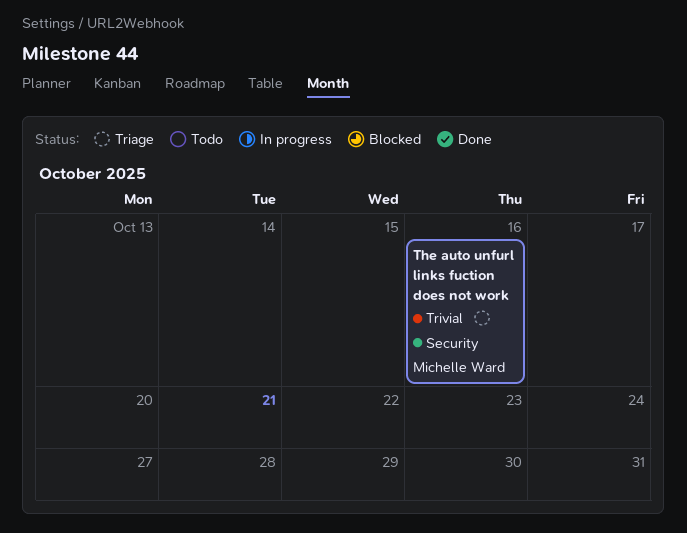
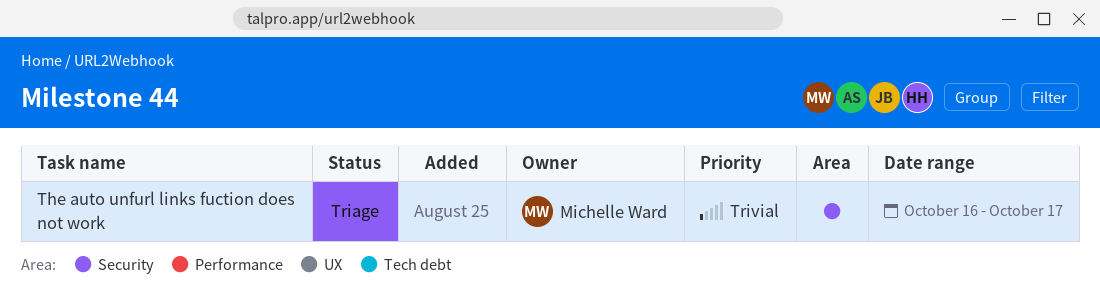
The auto unfurl links fuction does not work, due: Oct 16 -> Oct 17

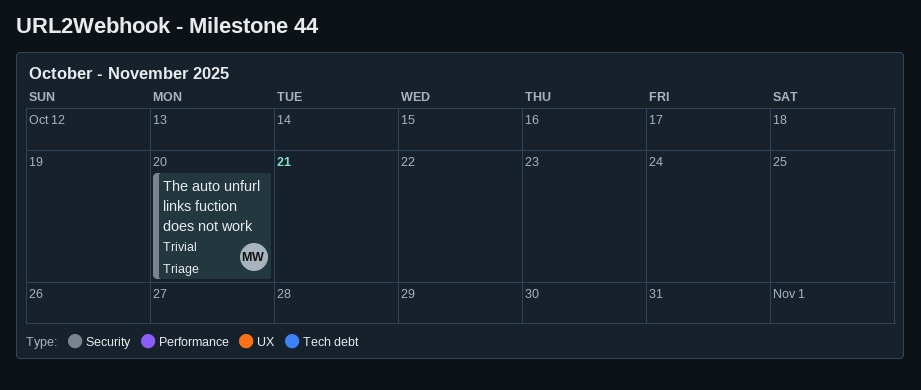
The auto unfurl links fuction does not work, due: Oct 17 -> Oct 20

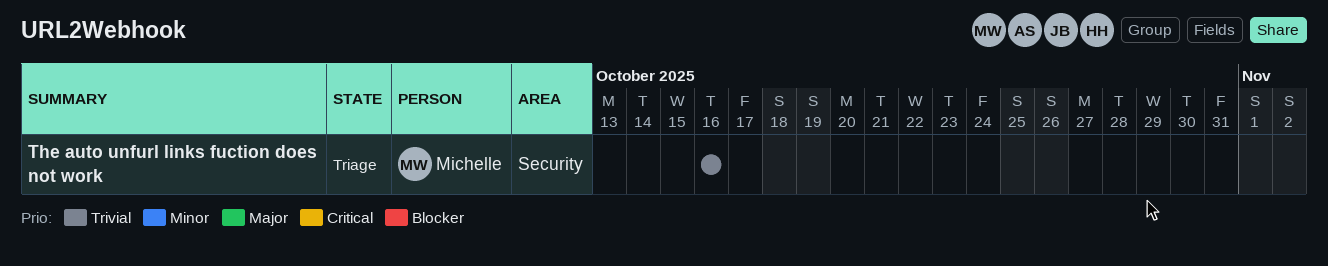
The auto unfurl links fuction does not work, due: Oct 20 -> Oct 16

